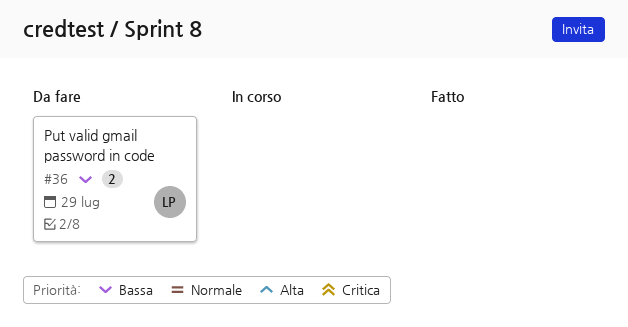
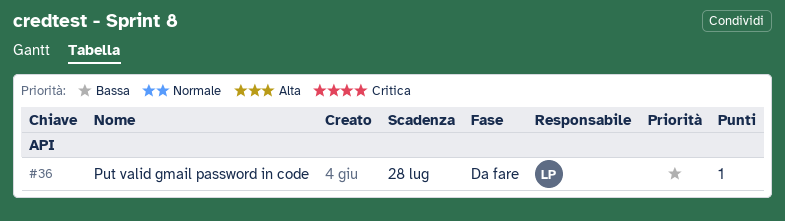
#36, estimate: 2 -> 1
#36, due: Jul 29 -> Jul 28

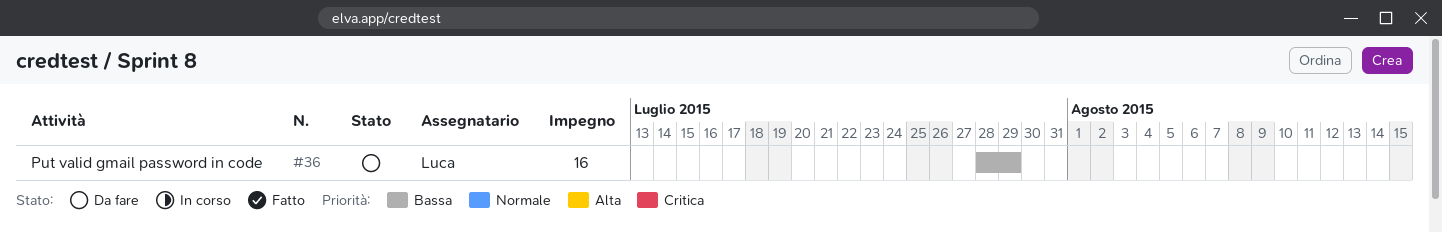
#36, estimate: 1 -> 16
#36, due: Jul 28 -> Jul 29

